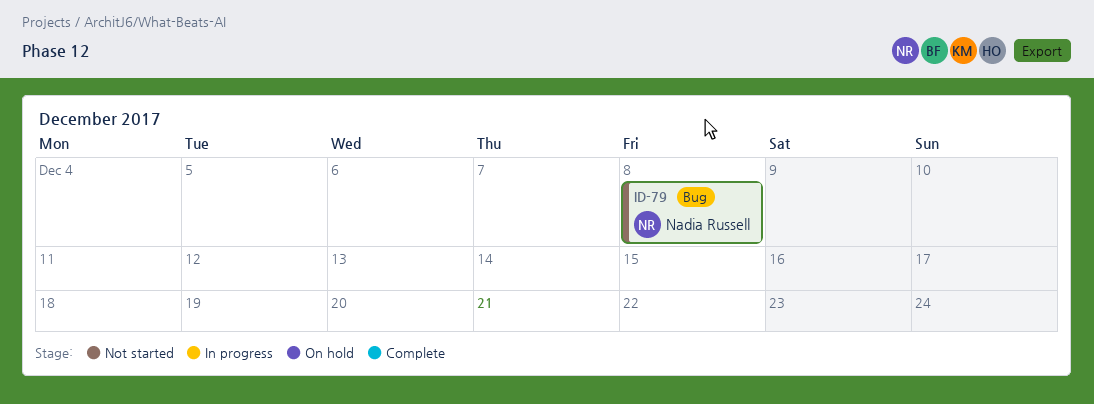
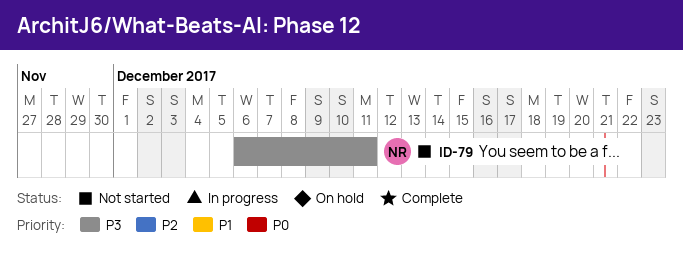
ID-79, due: Dec 8 -> Dec 11

